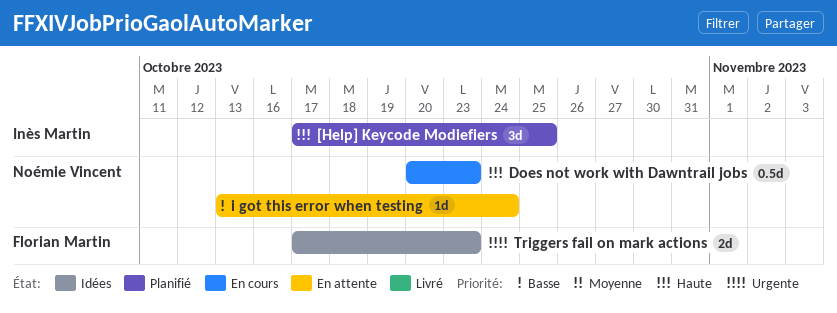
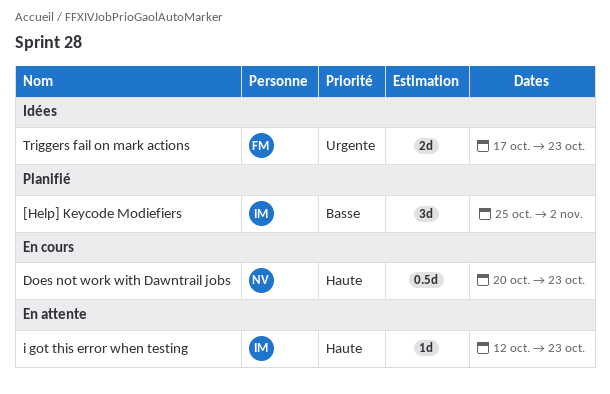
[Help] Keycode Modiefiers, priority: Haute -> Basse
[Help] Keycode Modiefiers, start: Oct 17 -> Oct 25
[Help] Keycode Modiefiers, due: Oct 25 -> Nov 2
i got this error when testing, owner: Noémie Vincent -> Inès Martin
i got this error when testing, priority: Basse -> Haute
i got this error when testing, start: Oct 13 -> Oct 12
i got this error when testing, due: Oct 24 -> Oct 23

